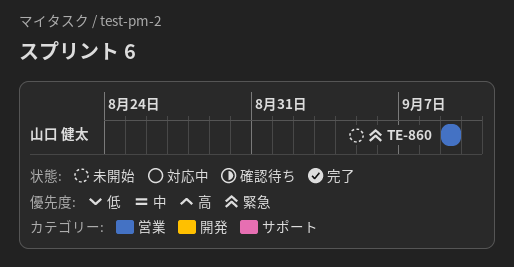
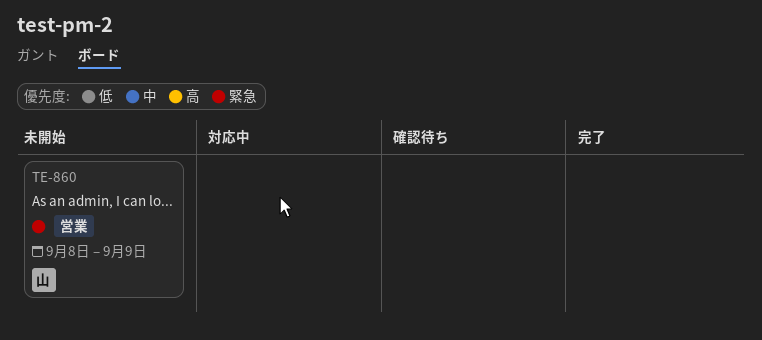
TE-860, start: Sep 9 -> Sep 8

